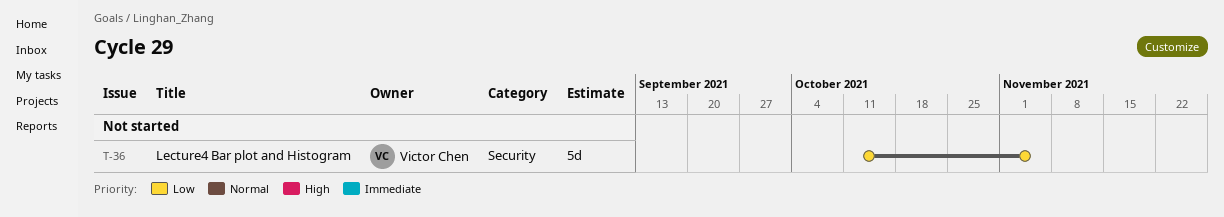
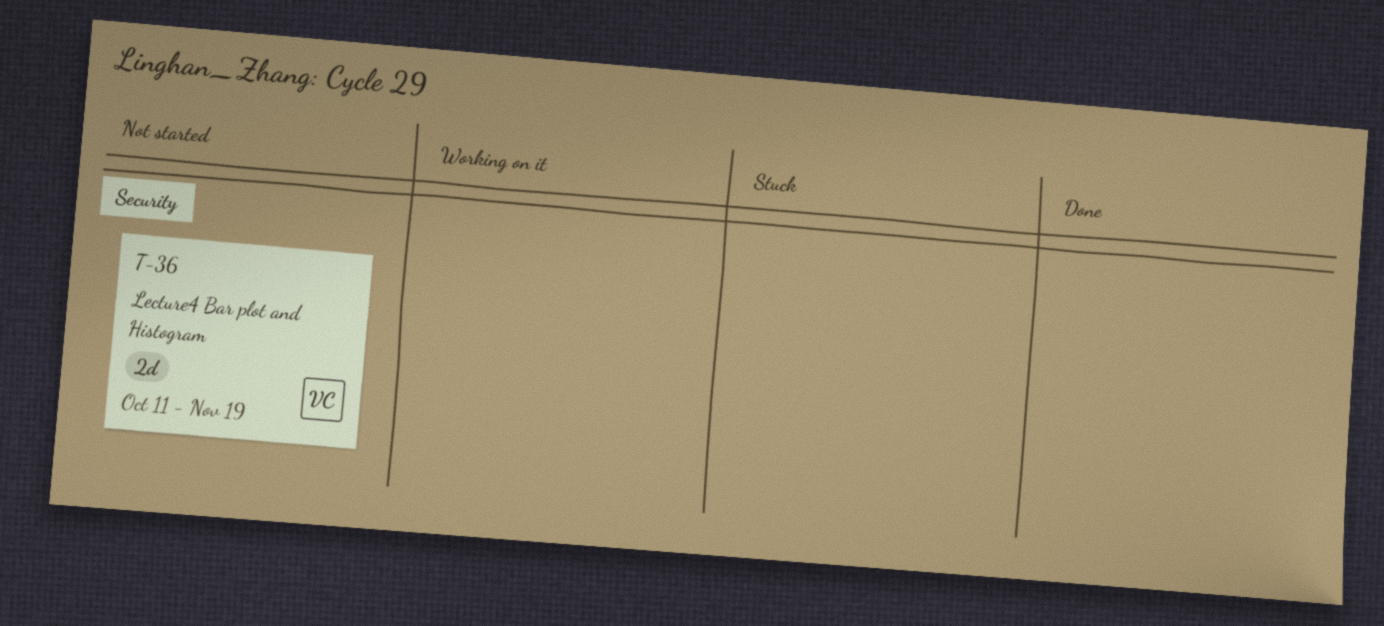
T-36, estimate: 5d -> 2d
T-36, due: Nov 5 -> Nov 19

